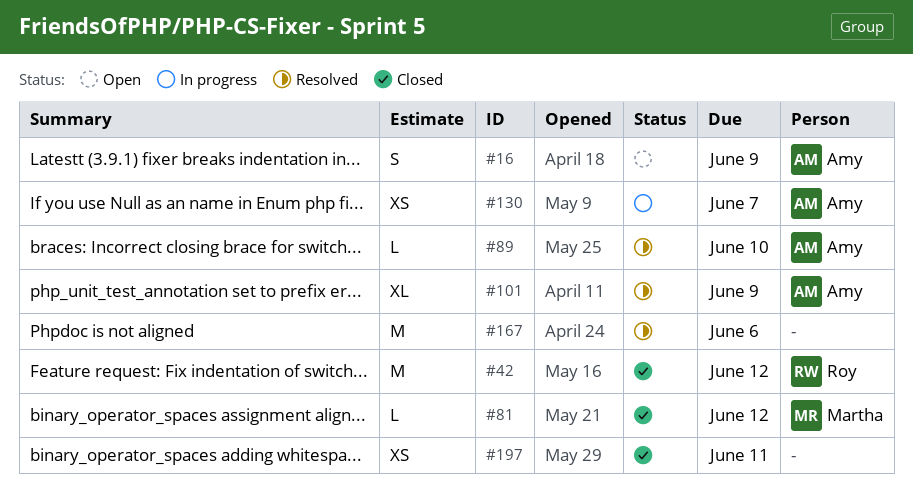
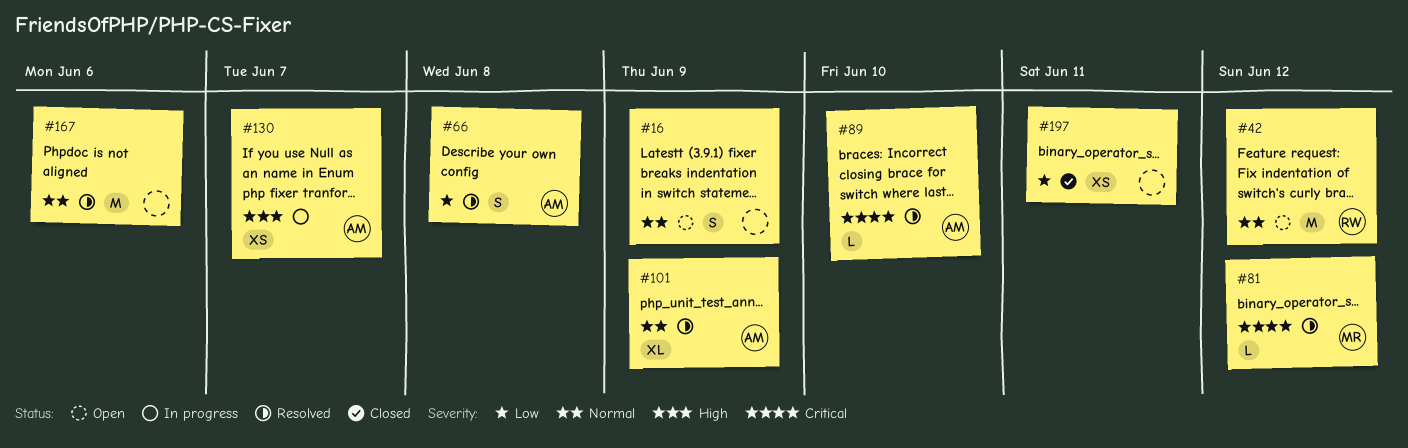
#16, owner: Amy -> none
#42, status: Closed -> Open
#66: none -> present
#81, status: Closed -> Resolved

